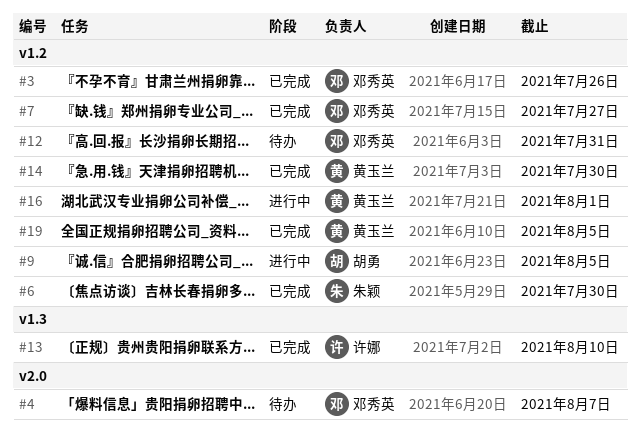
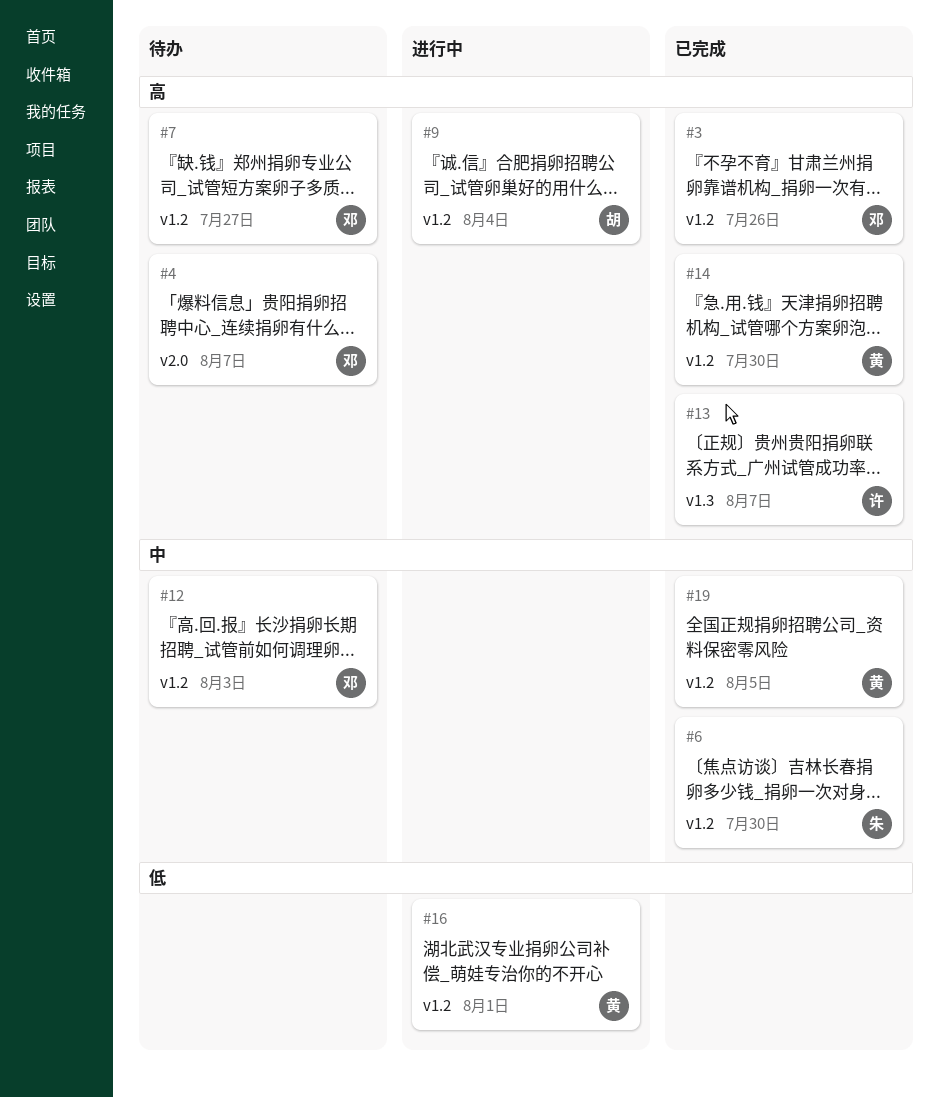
#7, status: 已完成 -> 待办
#9, due: Aug 5 -> Aug 4
#12, due: Jul 31 -> Aug 3
#13, due: Aug 10 -> Aug 7

